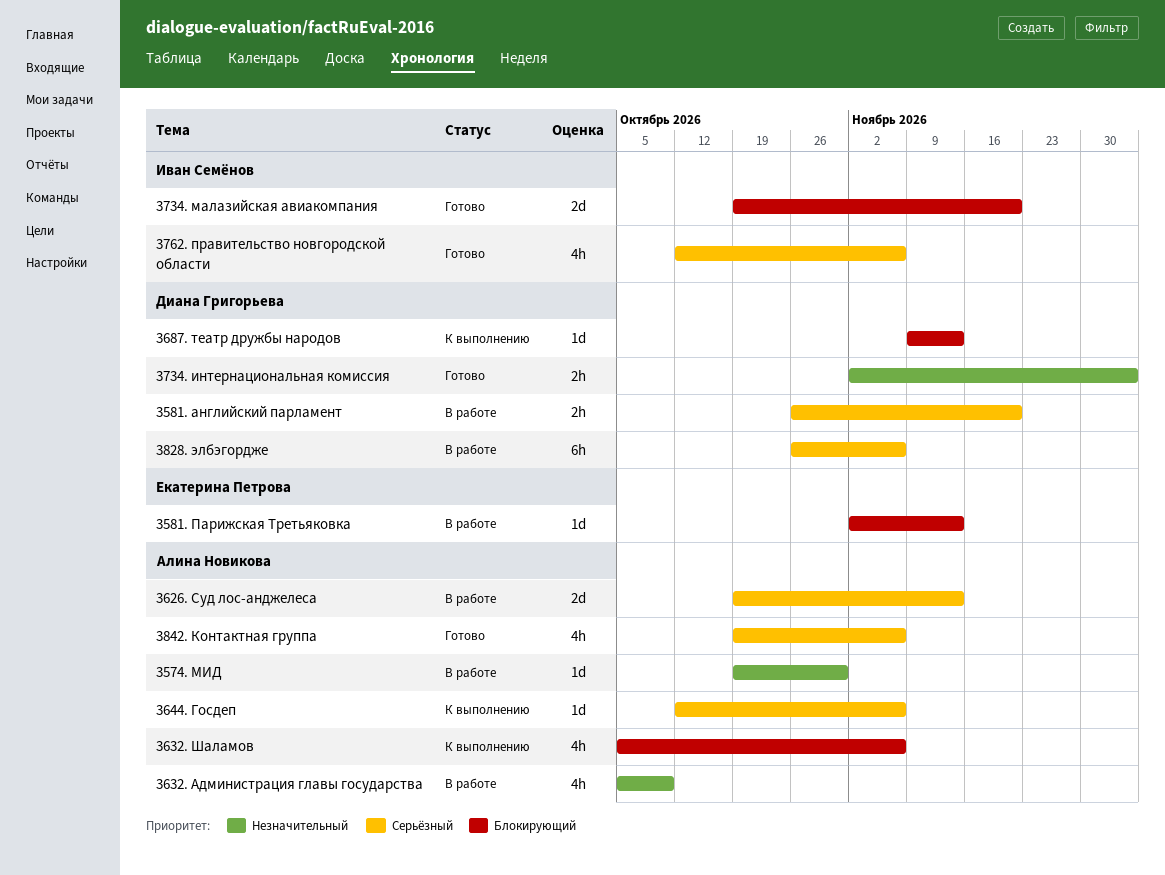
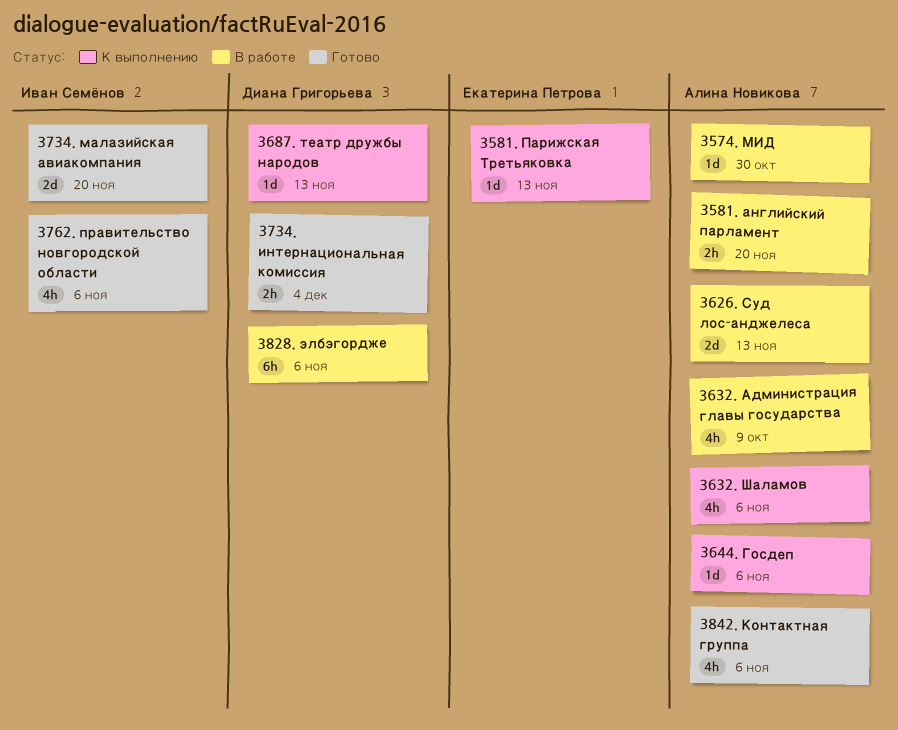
3581. английский парламент, owner: Диана Григорьева -> Алина Новикова
3581. Парижская Третьяковка, status: В работе -> К выполнению

